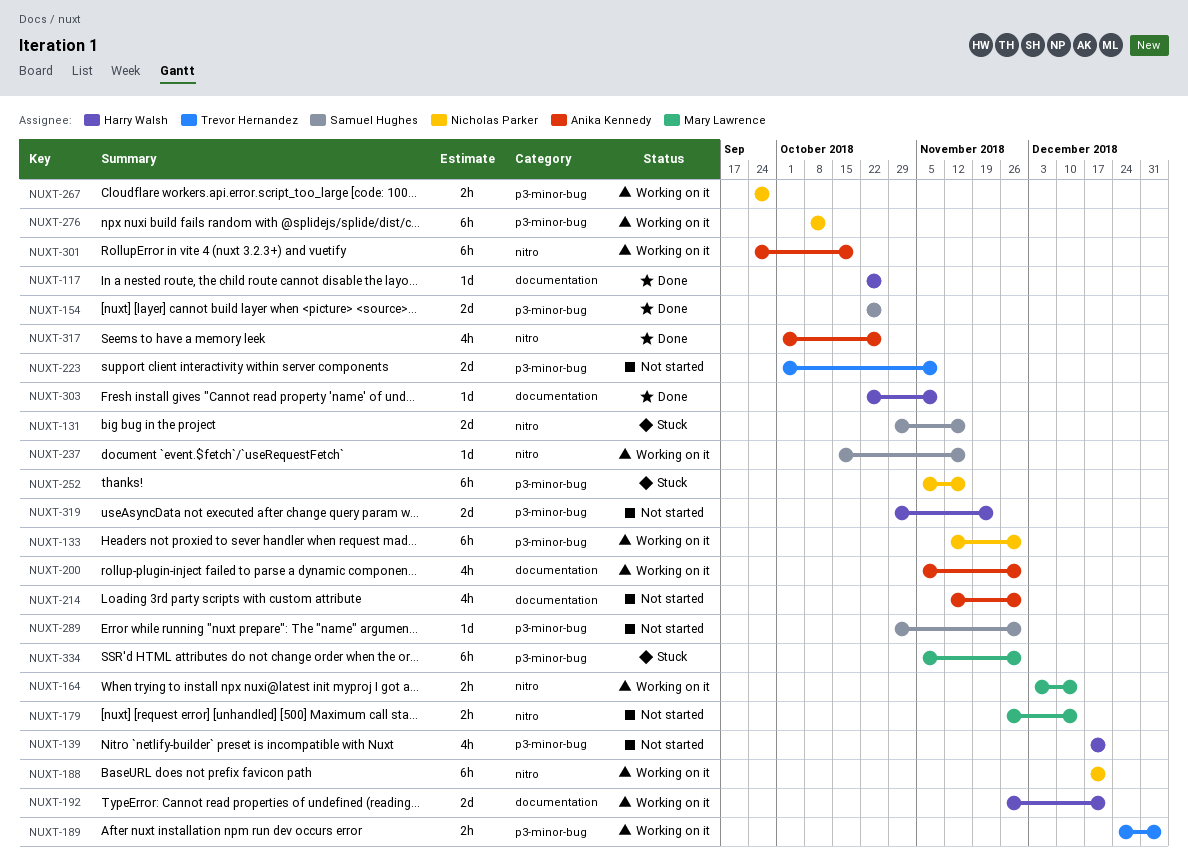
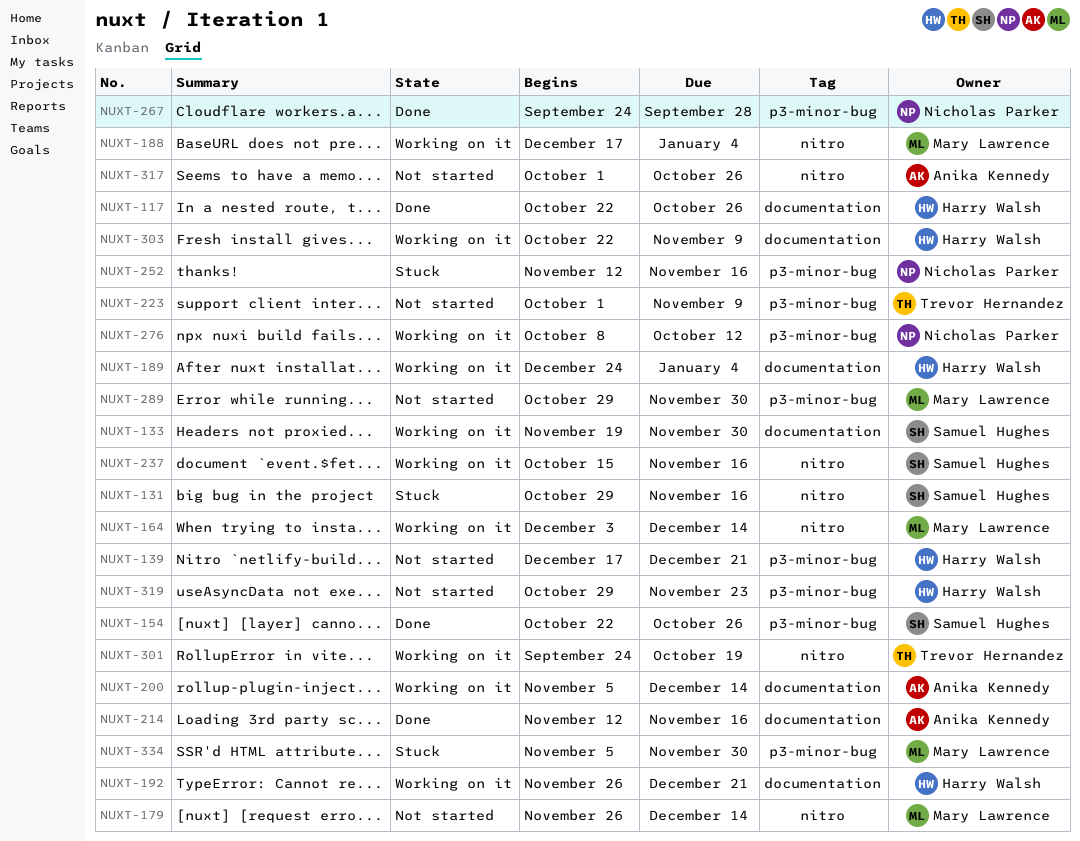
NUXT-133, owner: Nicholas Parker -> Samuel Hughes
NUXT-133, label: p3-minor-bug -> documentation
NUXT-133, start: Nov 12 -> Nov 19
NUXT-188, owner: Nicholas Parker -> Mary Lawrence
NUXT-188, due: Dec 21 -> Jan 4
NUXT-189, owner: Trevor Hernandez -> Harry Walsh
NUXT-189, label: p3-minor-bug -> documentation
NUXT-200, due: Nov 30 -> Dec 14
NUXT-214, status: Not started -> Done
NUXT-214, due: Nov 30 -> Nov 16
NUXT-252, start: Nov 5 -> Nov 12
NUXT-267, status: Working on it -> Done
NUXT-289, owner: Samuel Hughes -> Mary Lawrence
NUXT-301, owner: Anika Kennedy -> Trevor Hernandez
NUXT-303, status: Done -> Working on it
NUXT-317, status: Done -> Not started

